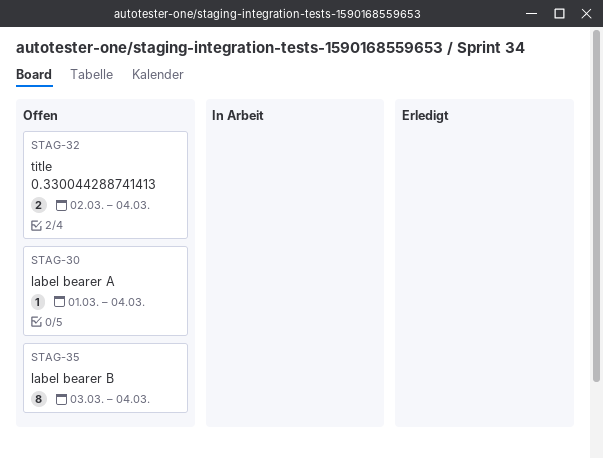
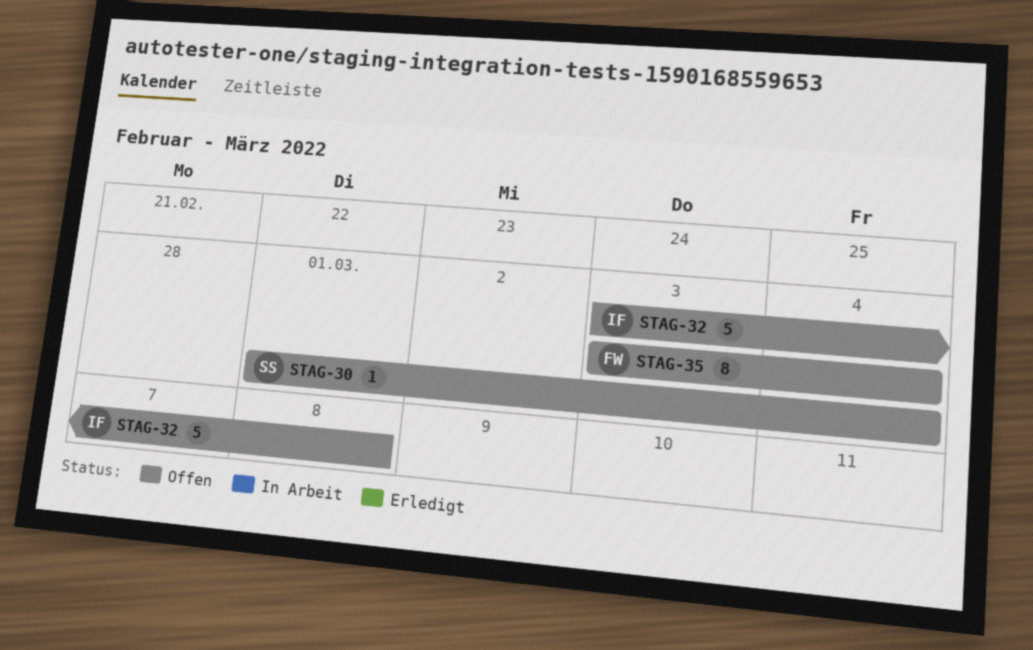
STAG-32, estimate: 2 -> 5
STAG-32, start: Mar 2 -> Mar 3
STAG-32, due: Mar 4 -> Mar 8

